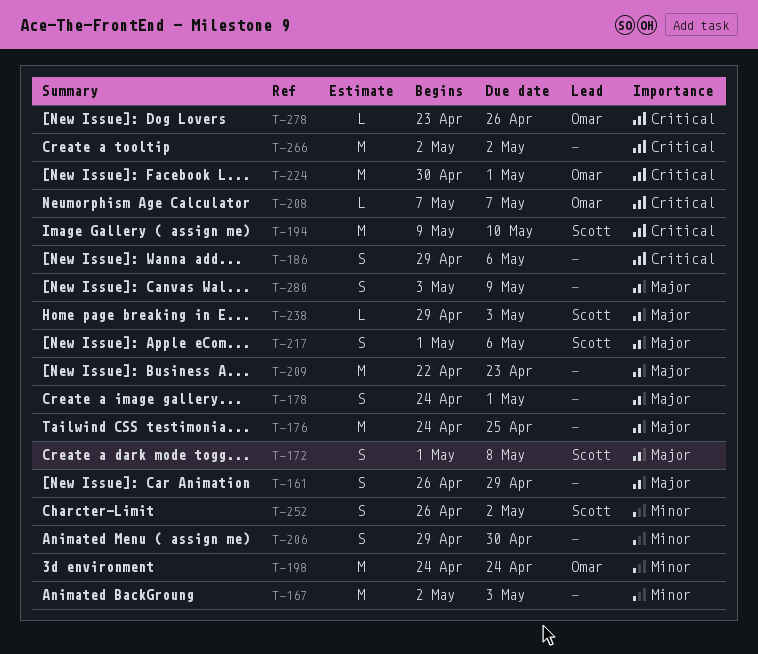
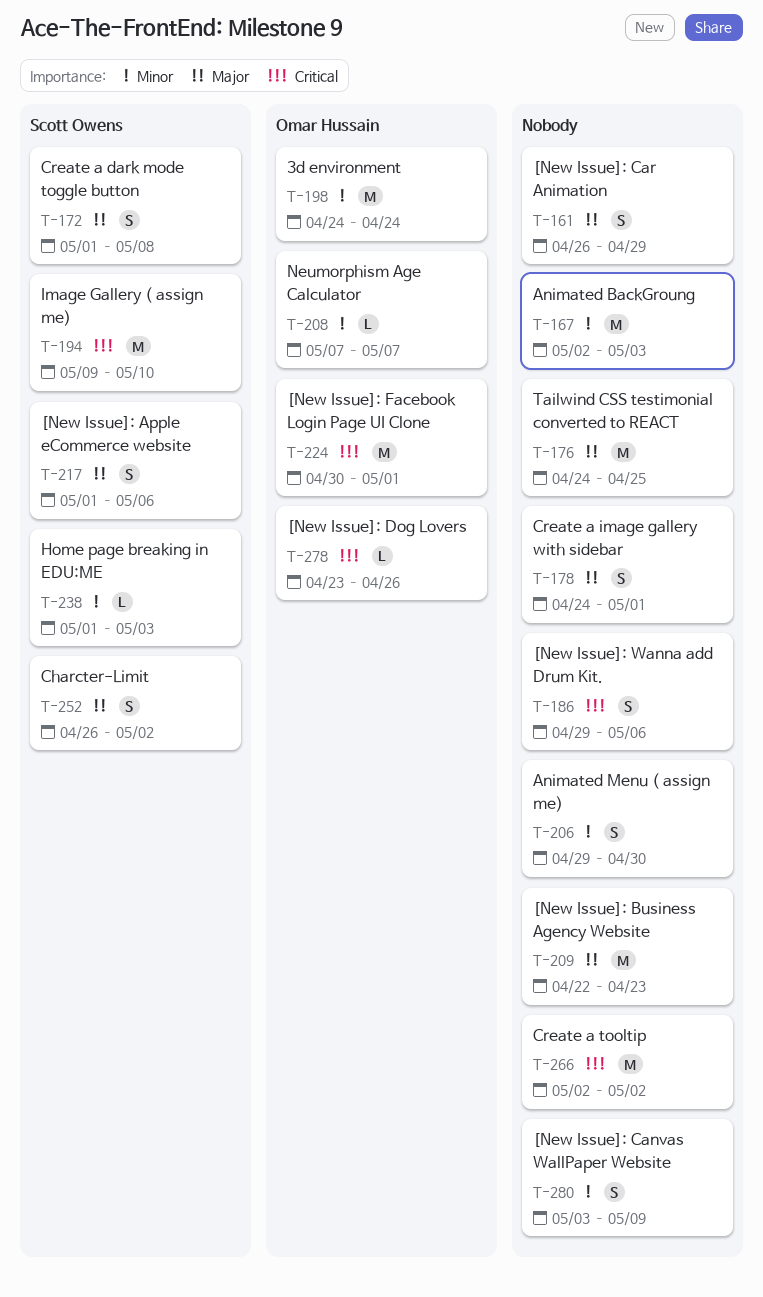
T-208, priority: Critical -> Minor
T-238, priority: Major -> Minor
T-238, start: Apr 29 -> May 1
T-252, priority: Minor -> Major
T-280, priority: Major -> Minor

